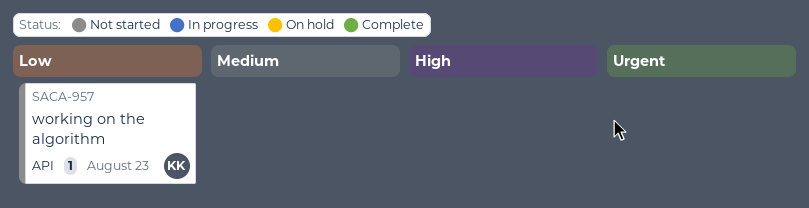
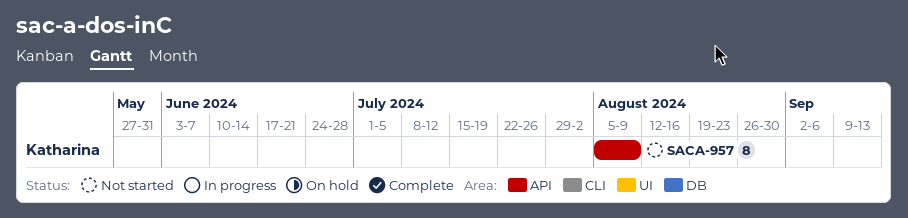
SACA-957, estimate: 1 -> 8
SACA-957, due: Aug 23 -> Aug 9

